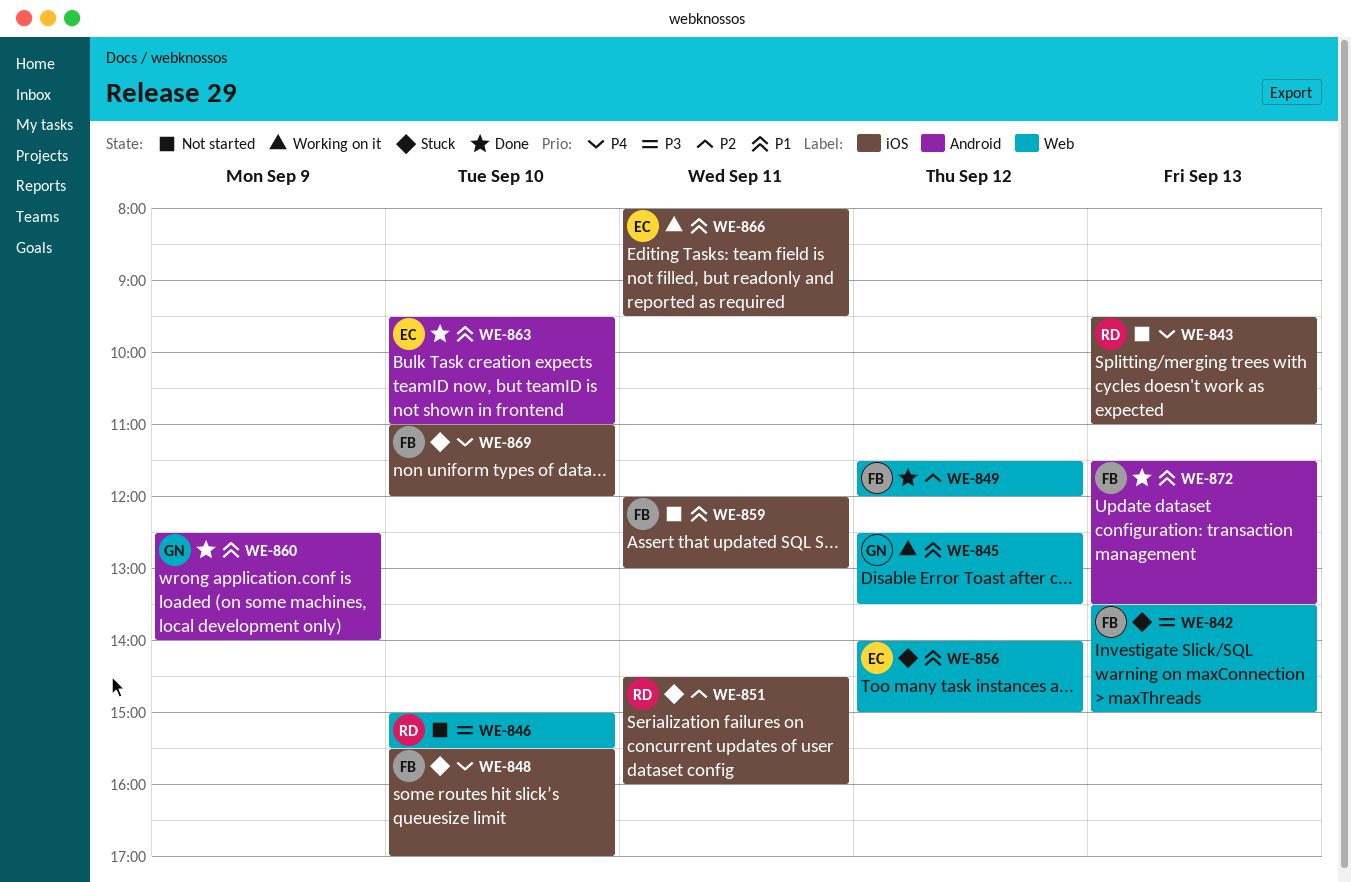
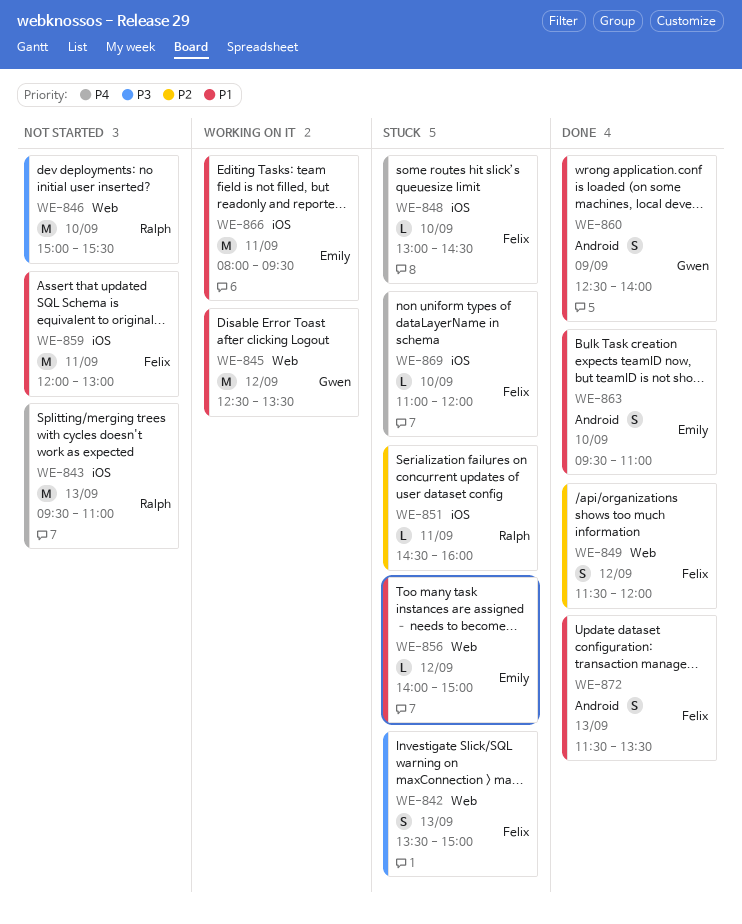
WE-848, begins: 15:30 -> 13:00
WE-848, ends: 17:00 -> 14:30

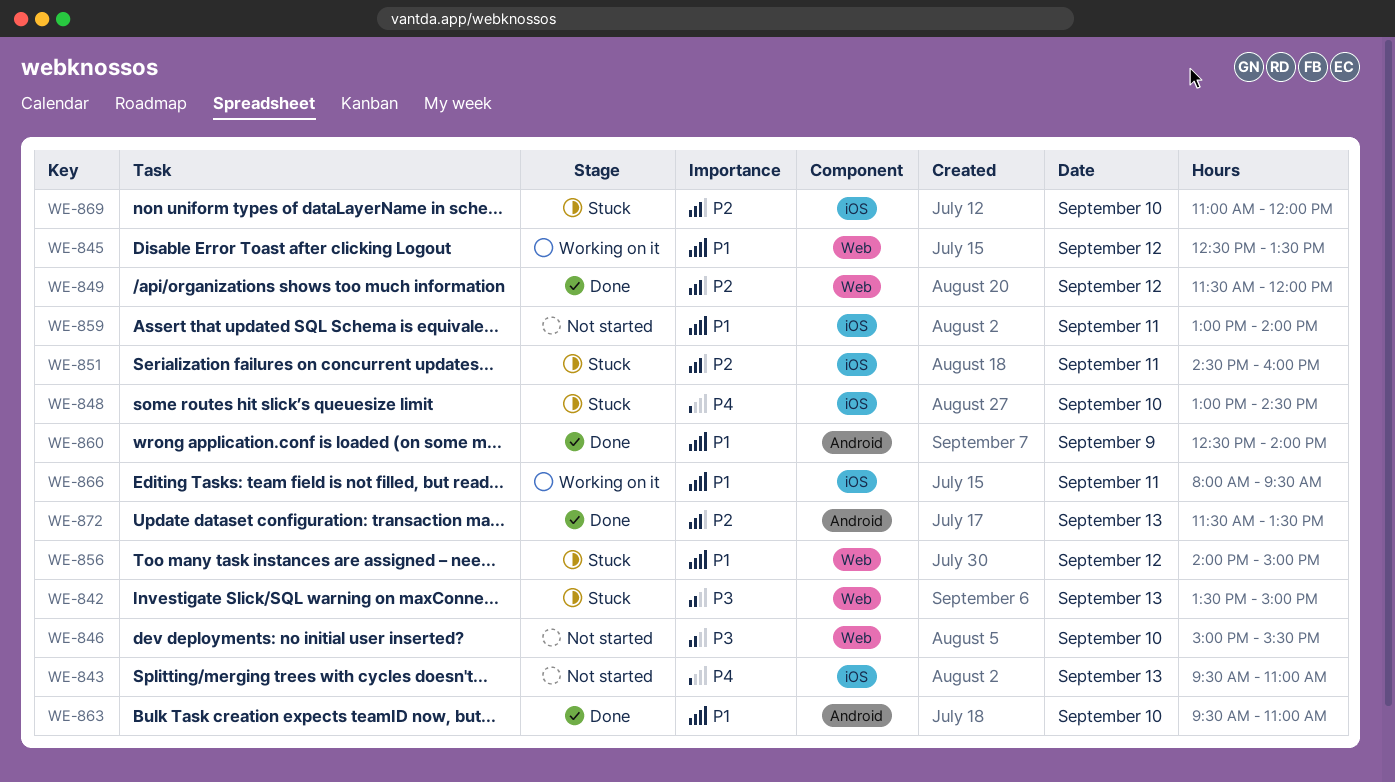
WE-859, begins: 12:00 -> 13:00
WE-859, ends: 13:00 -> 14:00
WE-869, priority: P4 -> P2
WE-872, priority: P1 -> P2

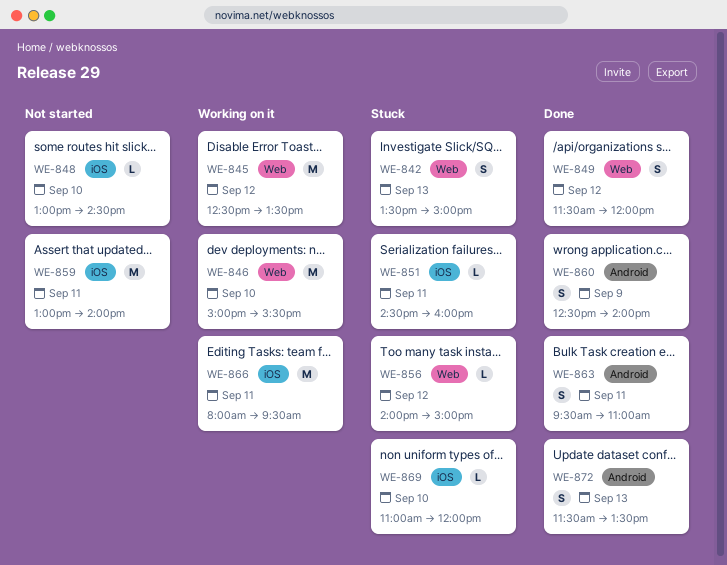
WE-843: present -> none
WE-846, status: Not started -> Working on it
WE-848, status: Stuck -> Not started
WE-863, day: Sep 10 -> Sep 11

